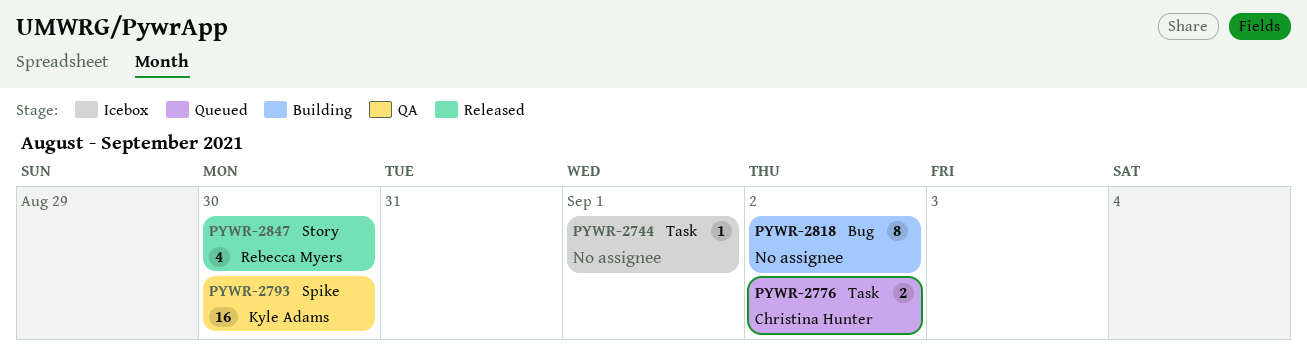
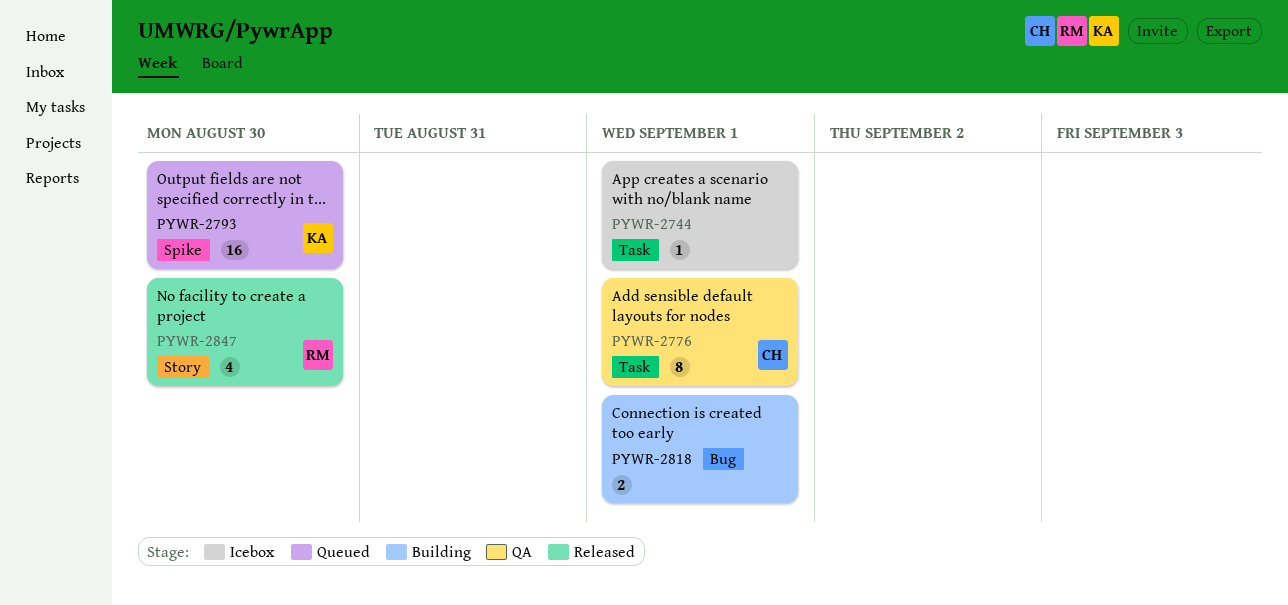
PYWR-2776, status: Queued -> QA
PYWR-2776, estimate: 2 -> 8
PYWR-2776, due: Sep 2 -> Sep 1
PYWR-2793, status: QA -> Queued
PYWR-2818, estimate: 8 -> 2
PYWR-2818, due: Sep 2 -> Sep 1

